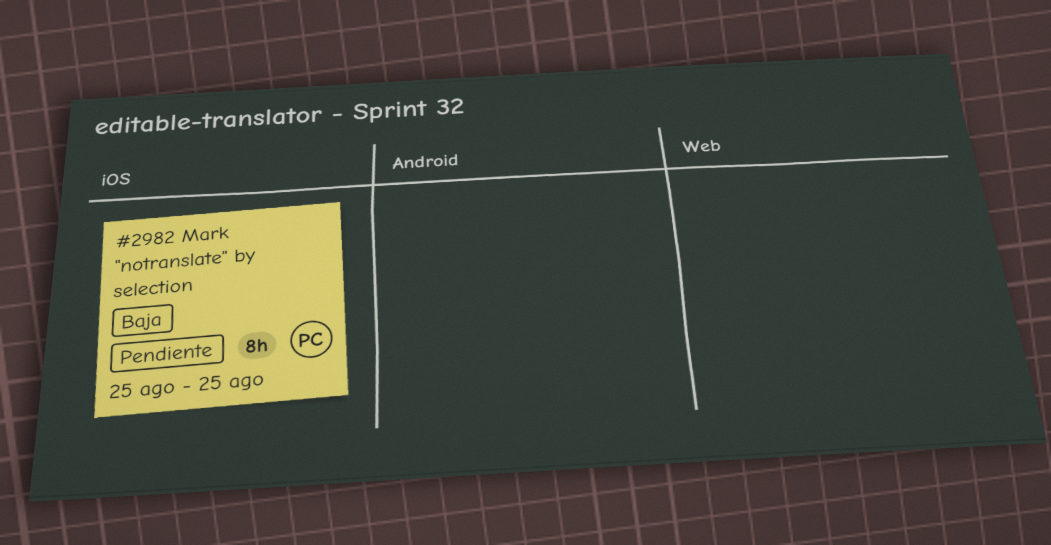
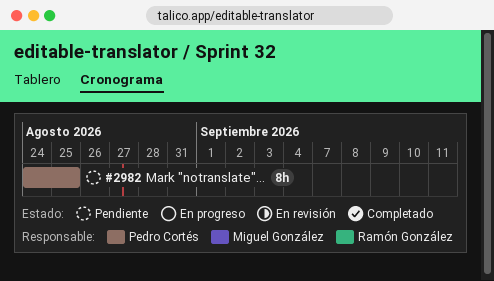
#2982, start: Aug 25 -> Aug 24

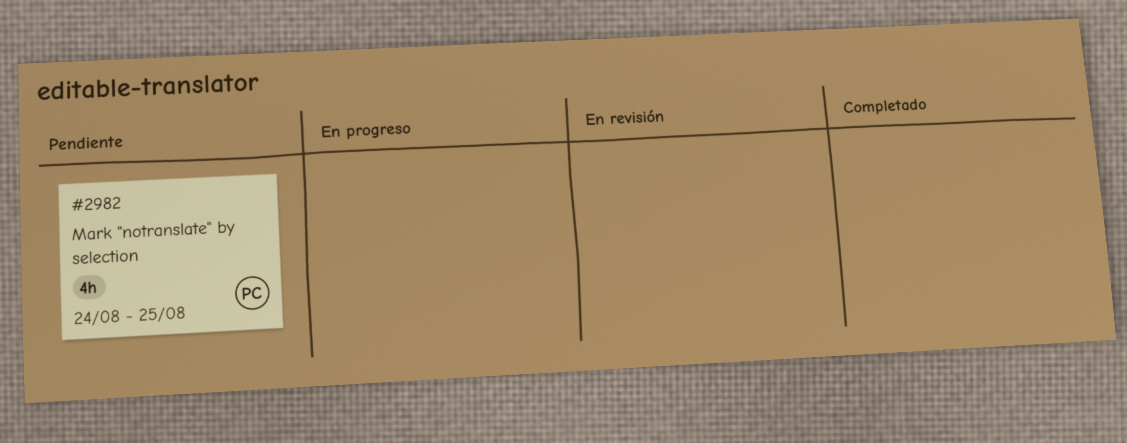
#2982, estimate: 8h -> 4h

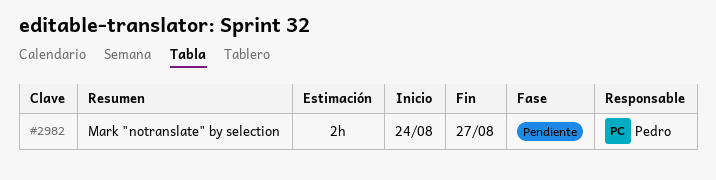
#2982, estimate: 4h -> 2h
#2982, due: Aug 25 -> Aug 27

